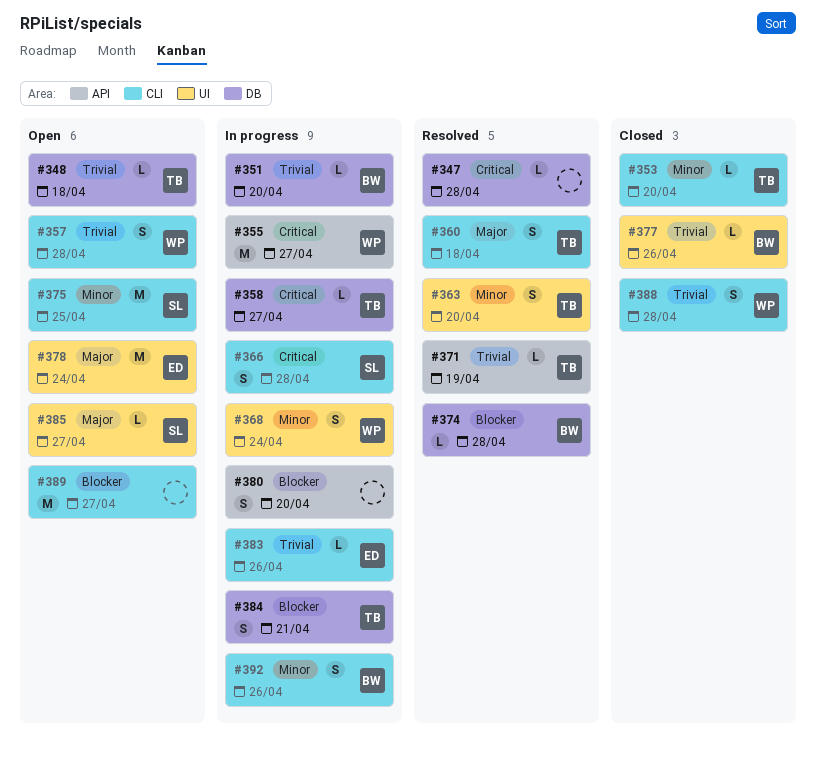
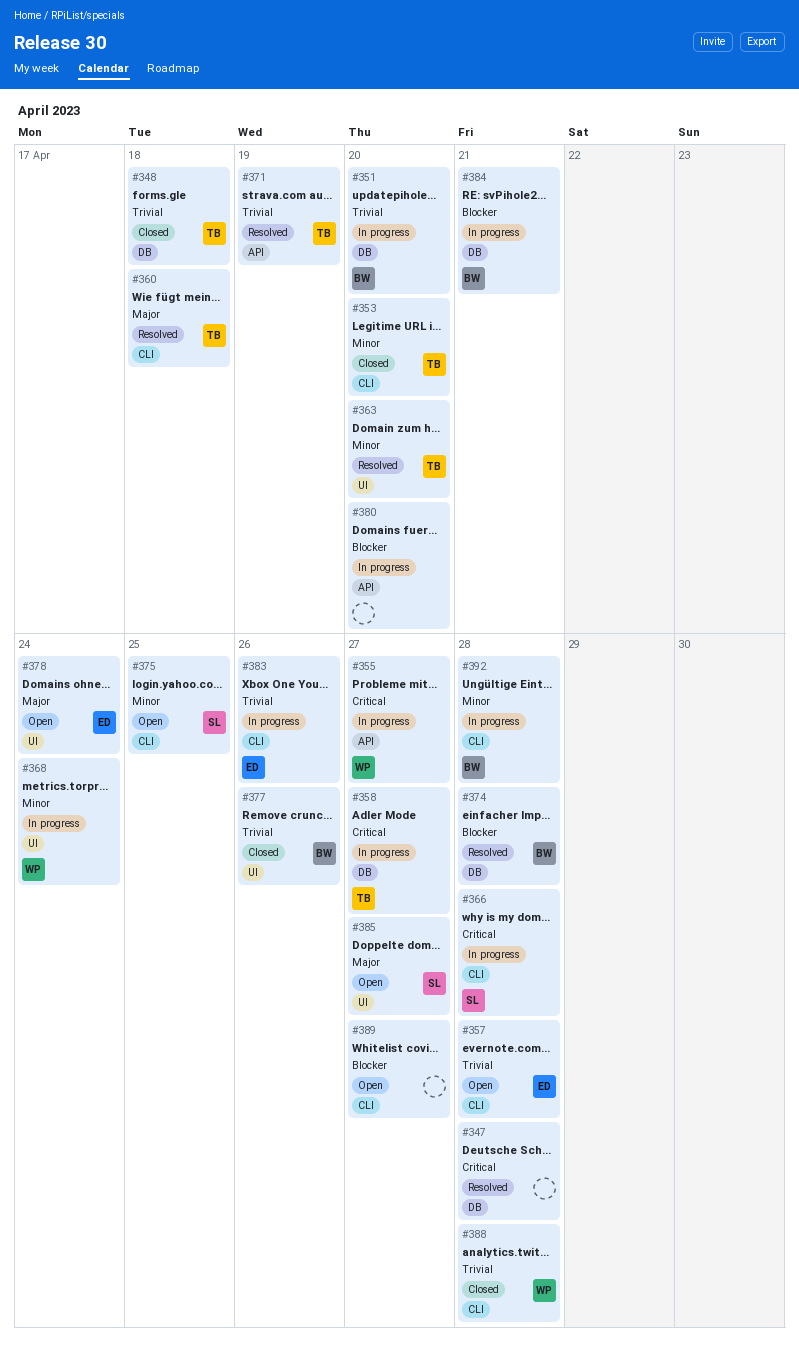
#348, status: Open -> Closed
#357, owner: WP -> ED
#384, owner: TB -> BW
#392, due: Apr 26 -> Apr 28

